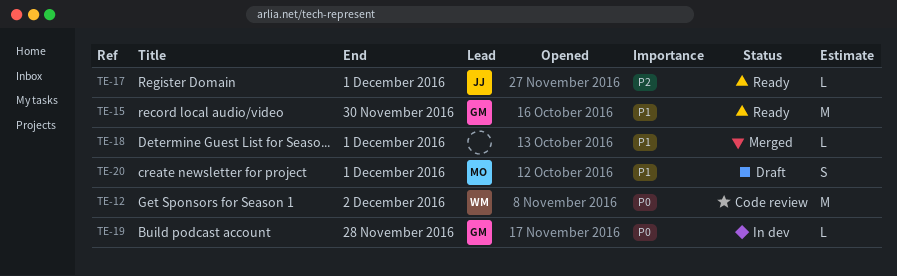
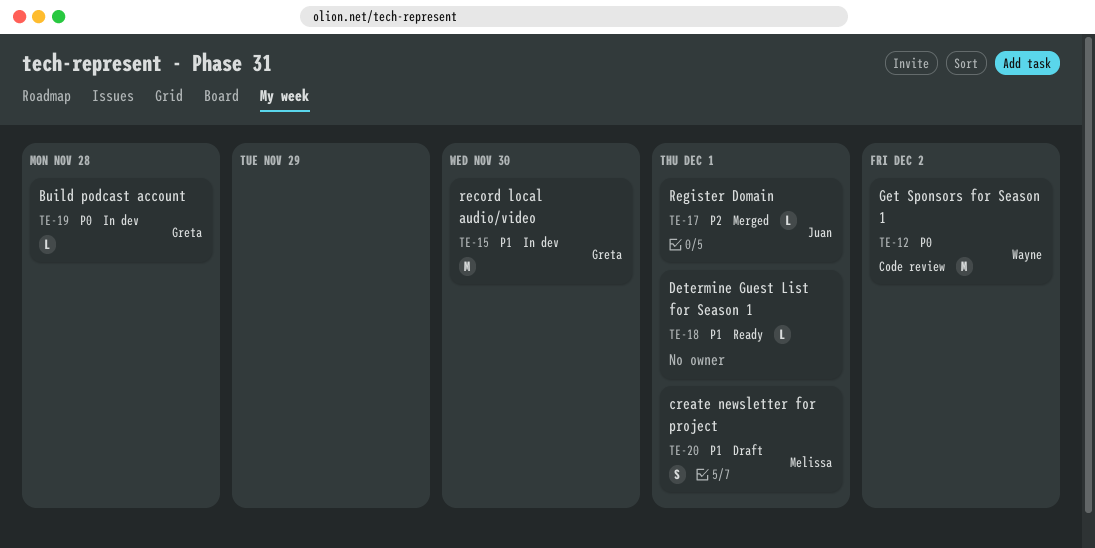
TE-15, status: Ready -> In dev
TE-17, status: Ready -> Merged
TE-18, status: Merged -> Ready

